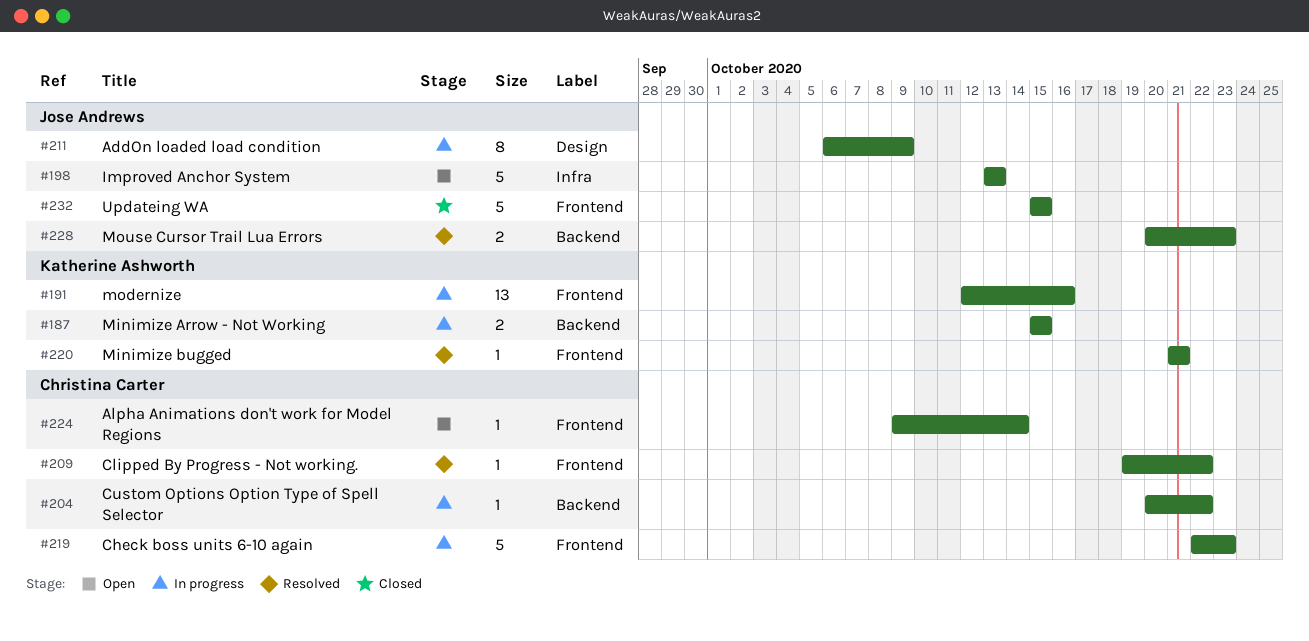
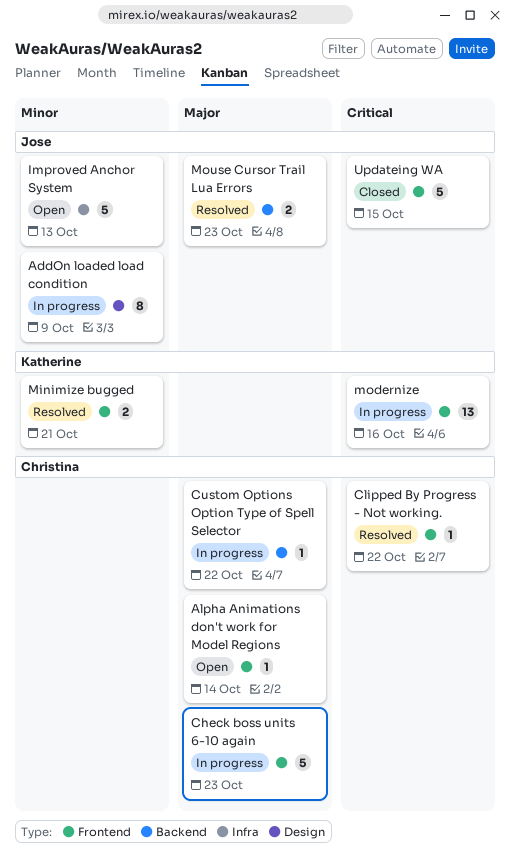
Minimize Arrow - Not Working: present -> none
Minimize bugged, estimate: 1 -> 2

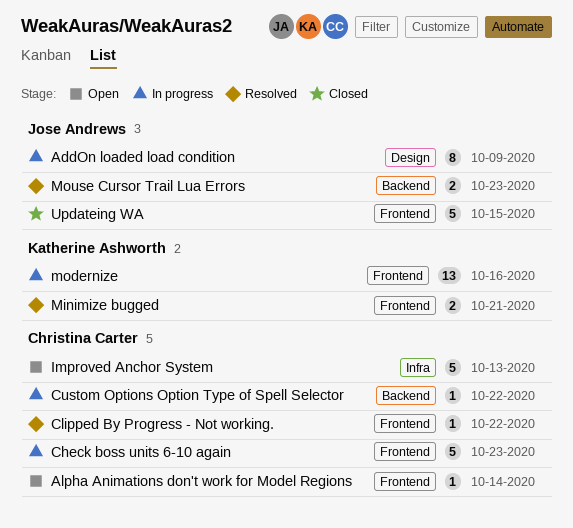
Improved Anchor System, owner: Jose Andrews -> Christina Carter

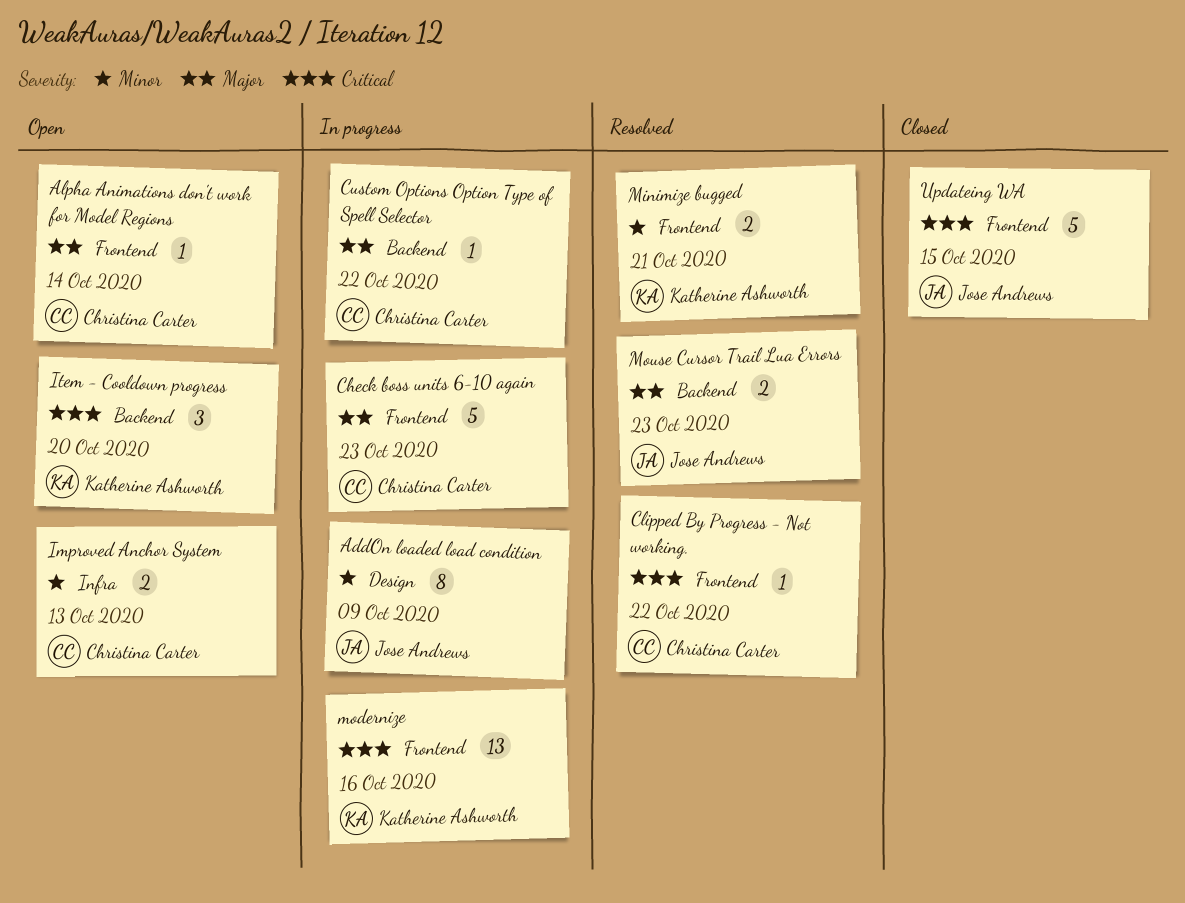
Improved Anchor System, estimate: 5 -> 2
Item - Cooldown progress: none -> present

